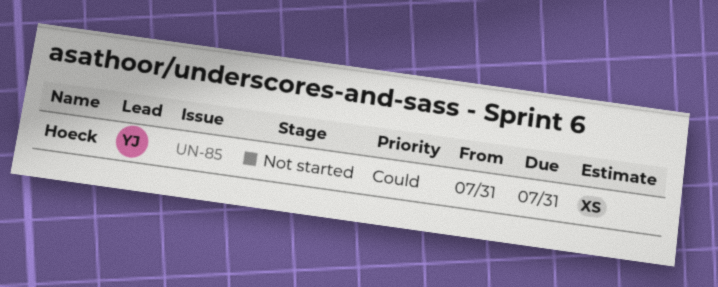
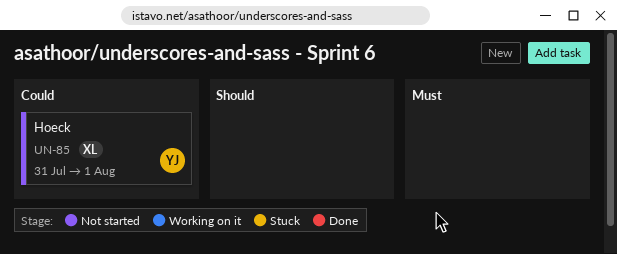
UN-85, estimate: XS -> XL
UN-85, due: Jul 31 -> Aug 1

